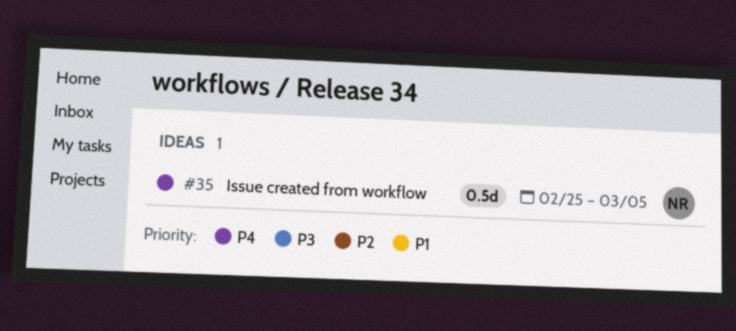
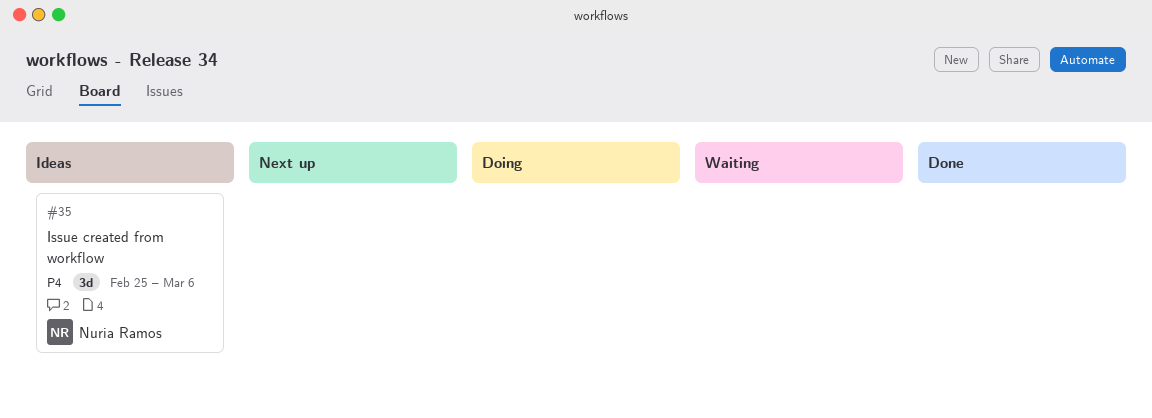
#35, estimate: 0.5d -> 3d
#35, due: Mar 5 -> Mar 6

